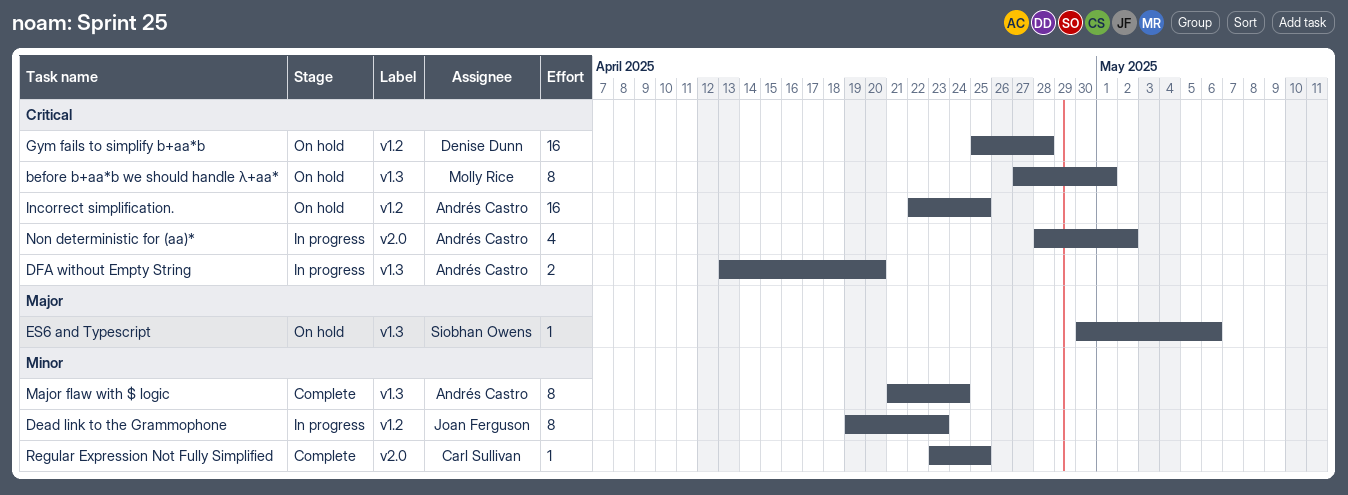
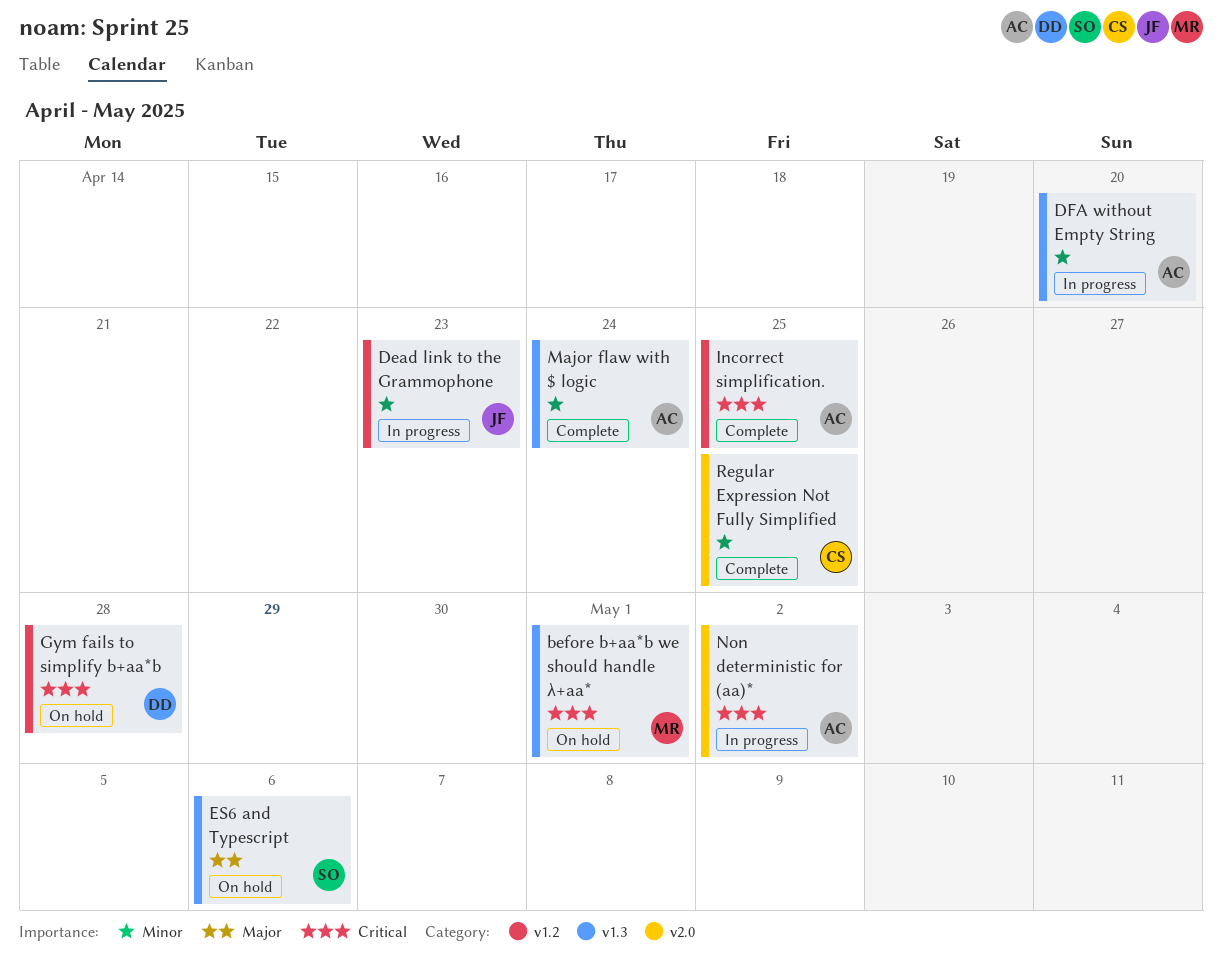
DFA without Empty String, priority: Critical -> Minor
Incorrect simplification., status: On hold -> Complete

